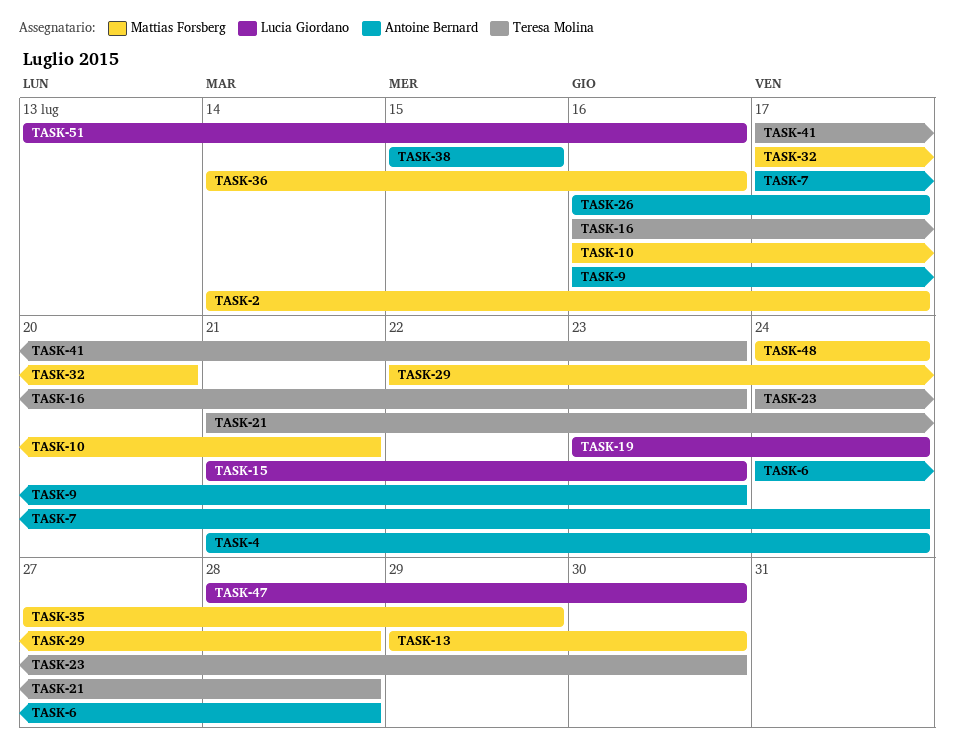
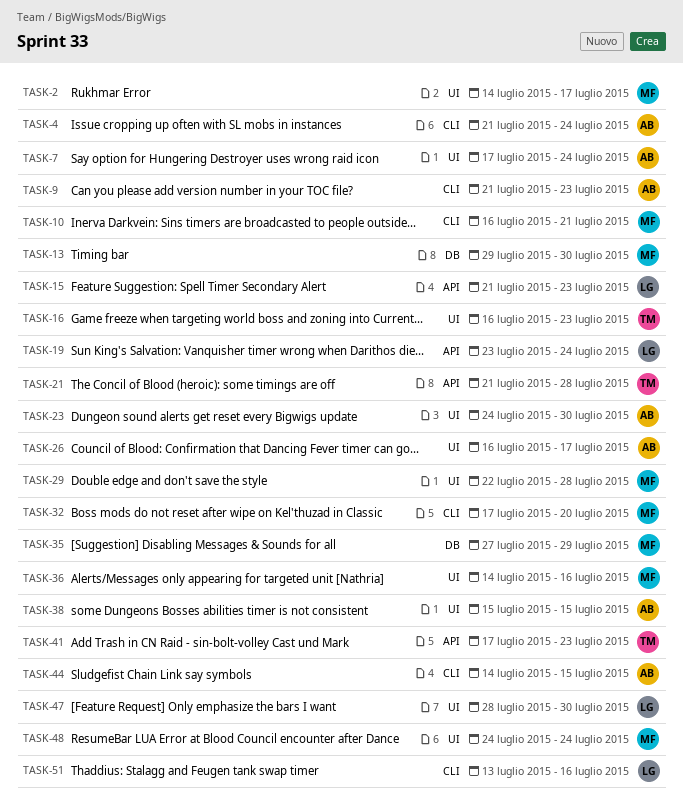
TASK-6: present -> none
TASK-9, start: Jul 16 -> Jul 21
TASK-23, owner: Teresa Molina -> Antoine Bernard
TASK-44: none -> present

